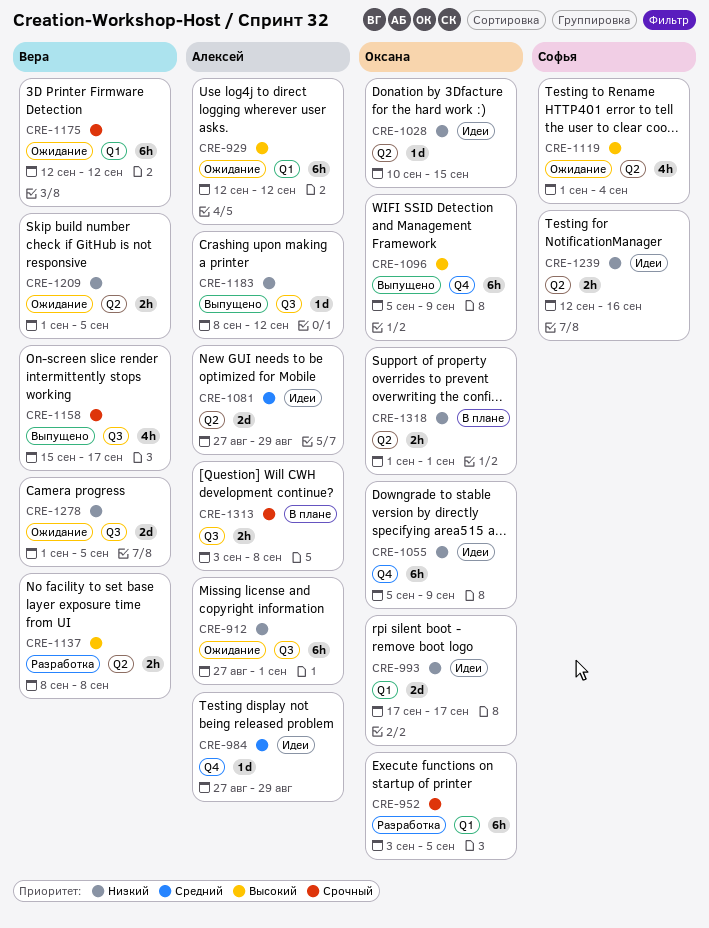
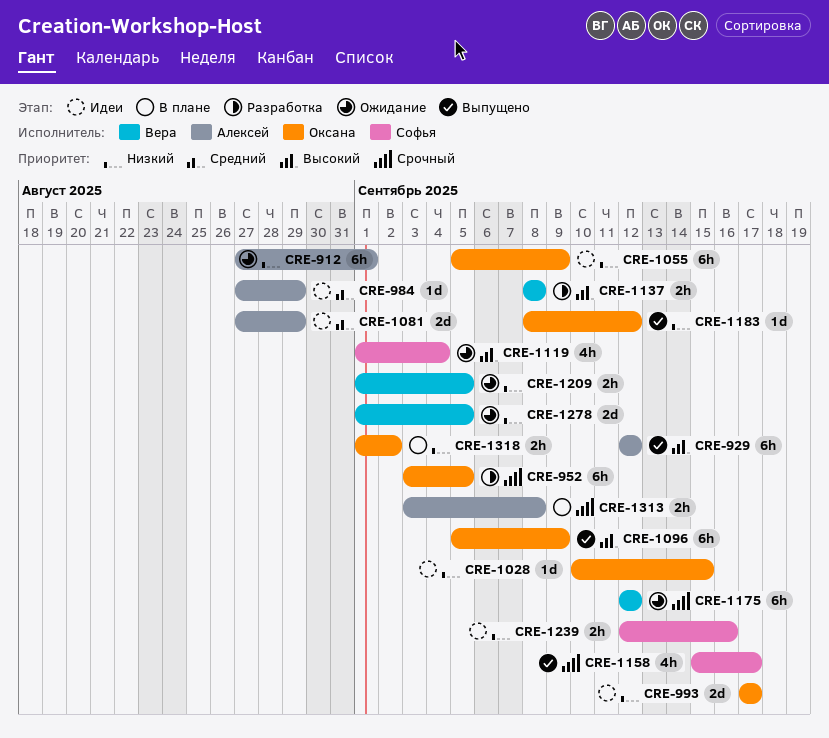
CRE-929, status: Ожидание -> Выпущено
CRE-1158, owner: Вера -> Софья
CRE-1183, owner: Алексей -> Оксана
CRE-1318, due: Sep 1 -> Sep 2

